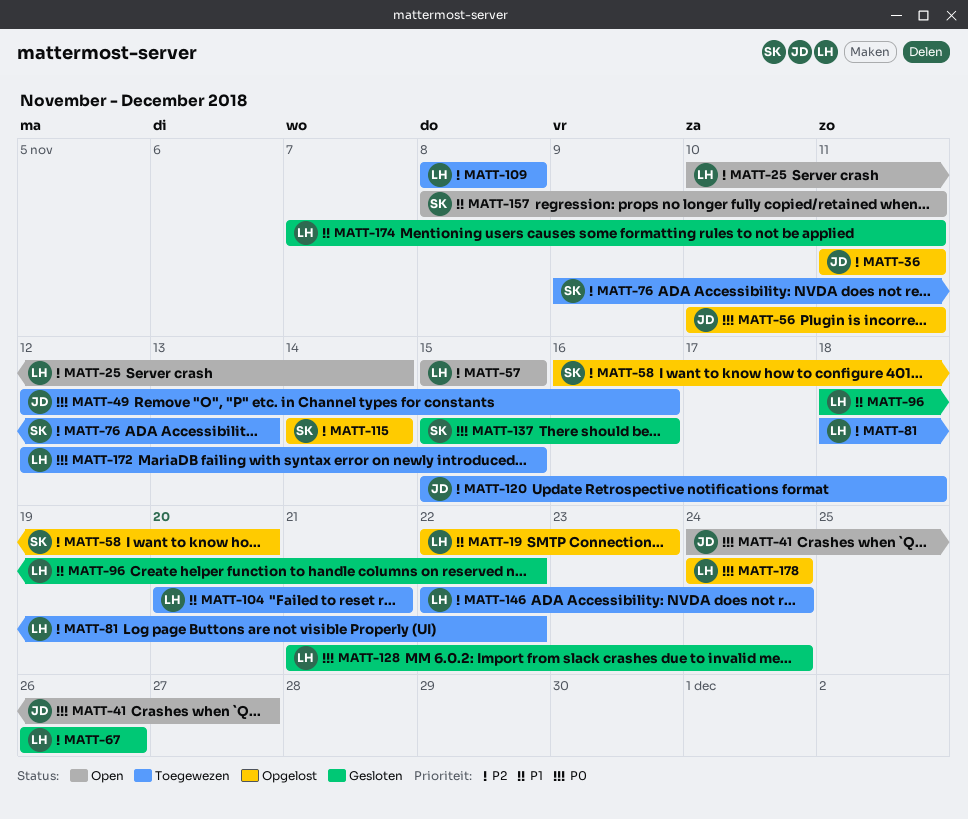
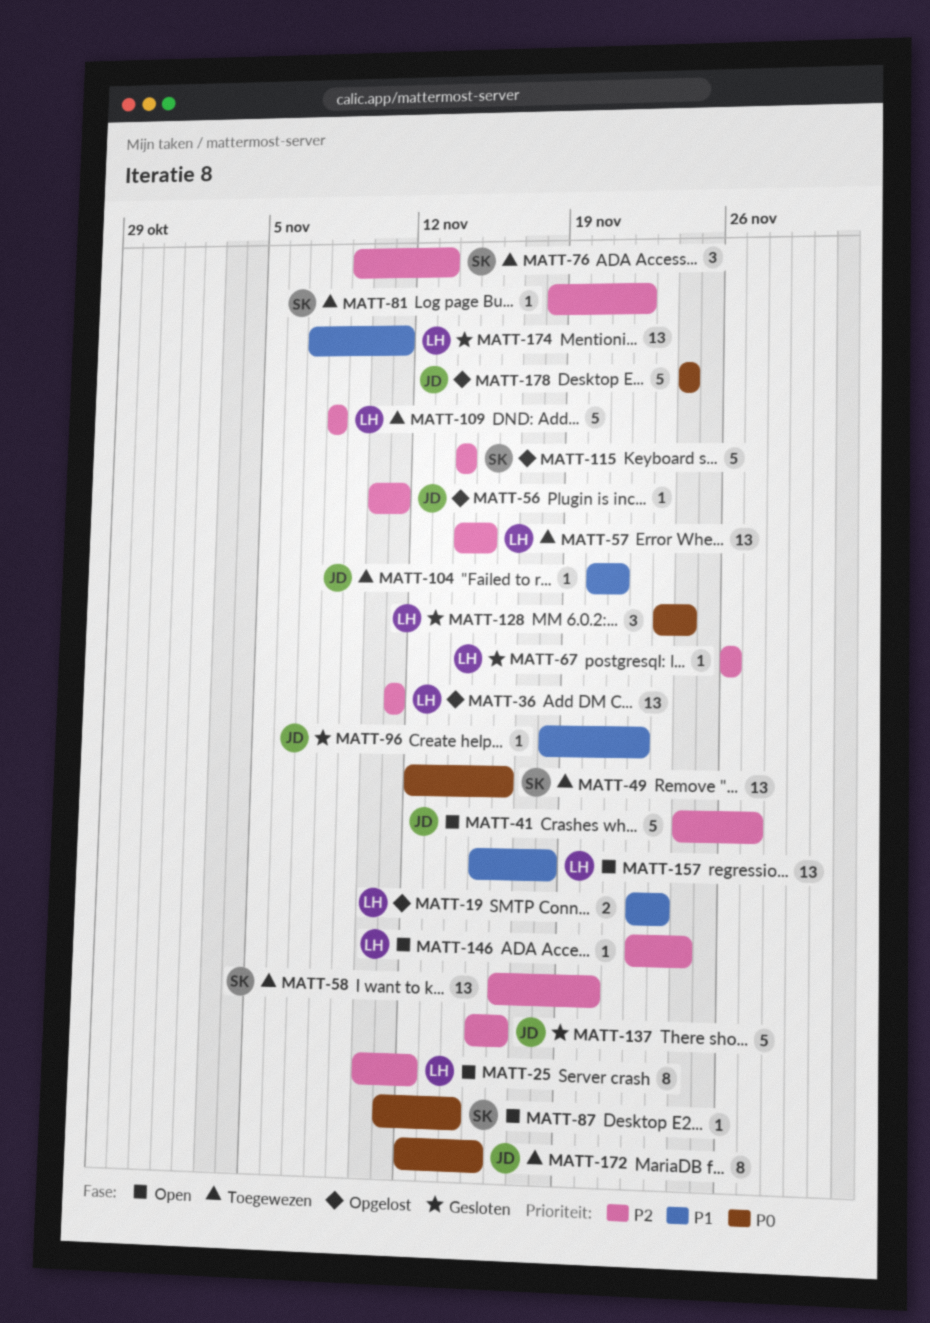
MATT-25, due: Nov 14 -> Nov 12
MATT-36, owner: JD -> LH
MATT-41, priority: P0 -> P2
MATT-49, owner: JD -> SK
MATT-56, priority: P0 -> P2
MATT-57, status: Open -> Toegewezen
MATT-57, start: Nov 15 -> Nov 14
MATT-58, status: Opgelost -> Toegewezen
MATT-81, owner: LH -> SK
MATT-87: none -> present
MATT-96, owner: LH -> JD
MATT-104, owner: LH -> JD
MATT-120: present -> none
MATT-128, start: Nov 21 -> Nov 23
MATT-137, owner: SK -> JD
MATT-137, priority: P0 -> P2
MATT-146, status: Toegewezen -> Open
MATT-157, owner: SK -> LH
MATT-157, start: Nov 8 -> Nov 15
MATT-157, due: Nov 11 -> Nov 18
MATT-172, owner: LH -> JD
MATT-178, owner: LH -> JD

